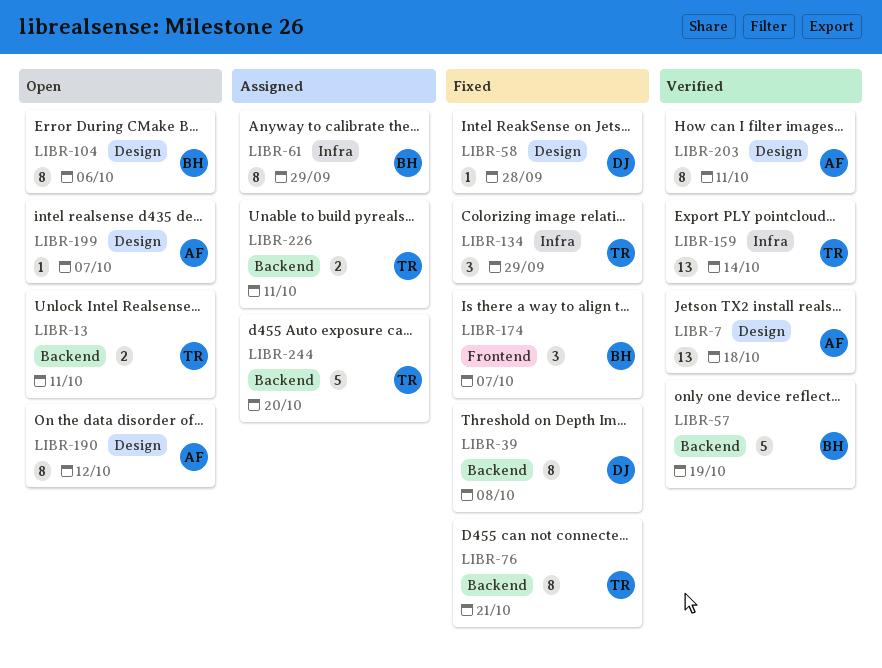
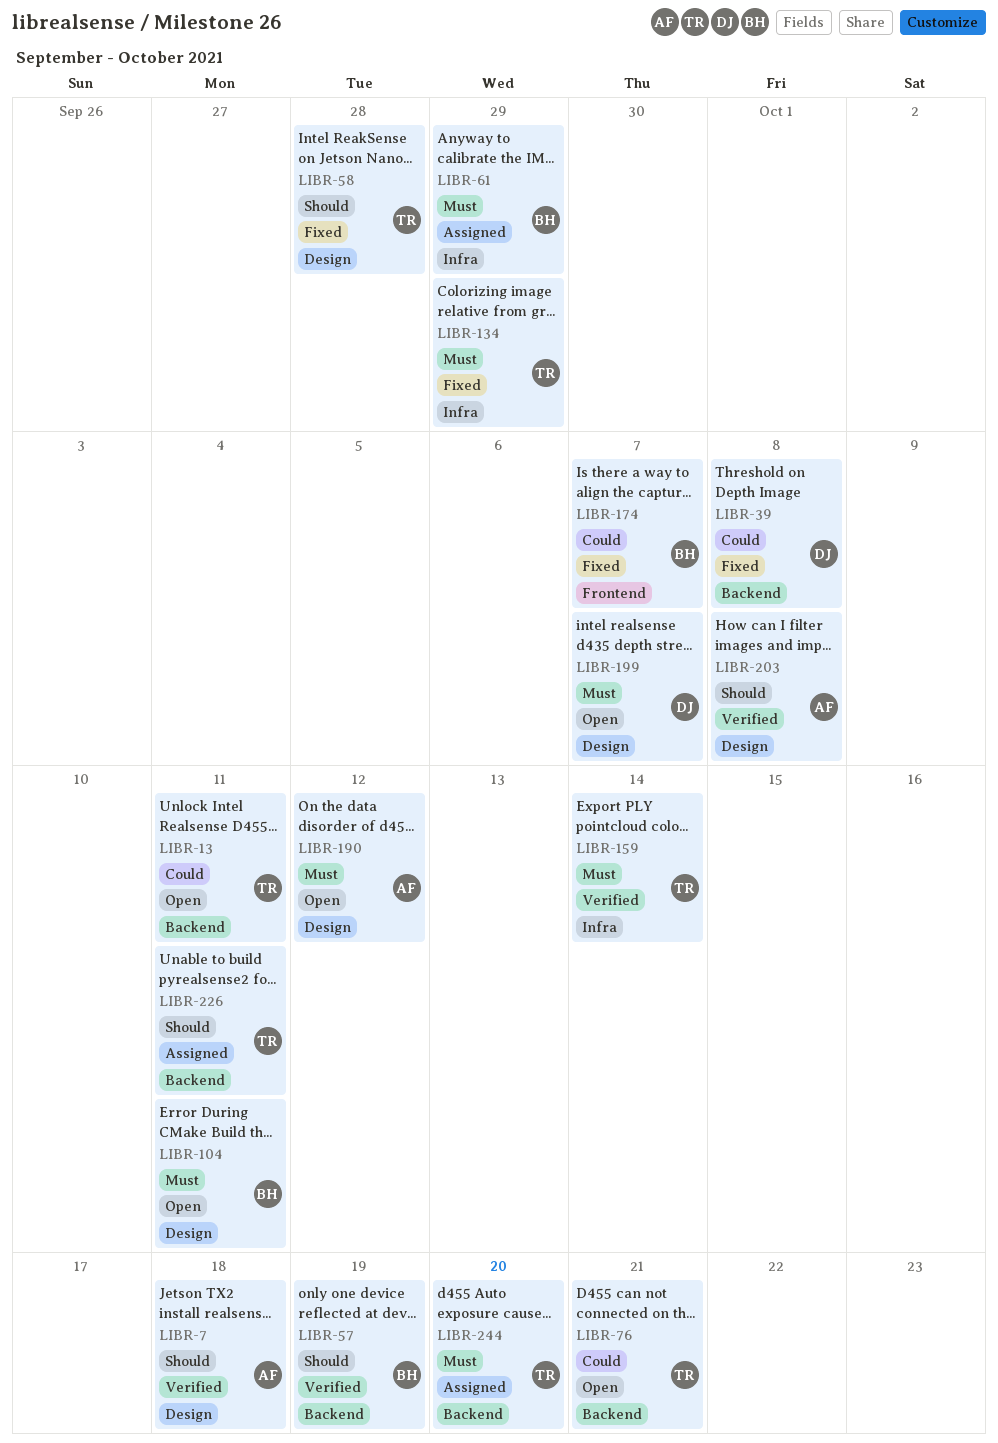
LIBR-58, owner: DJ -> TR
LIBR-76, status: Fixed -> Open
LIBR-104, due: Oct 6 -> Oct 11
LIBR-199, owner: AF -> DJ
LIBR-203, due: Oct 11 -> Oct 8

